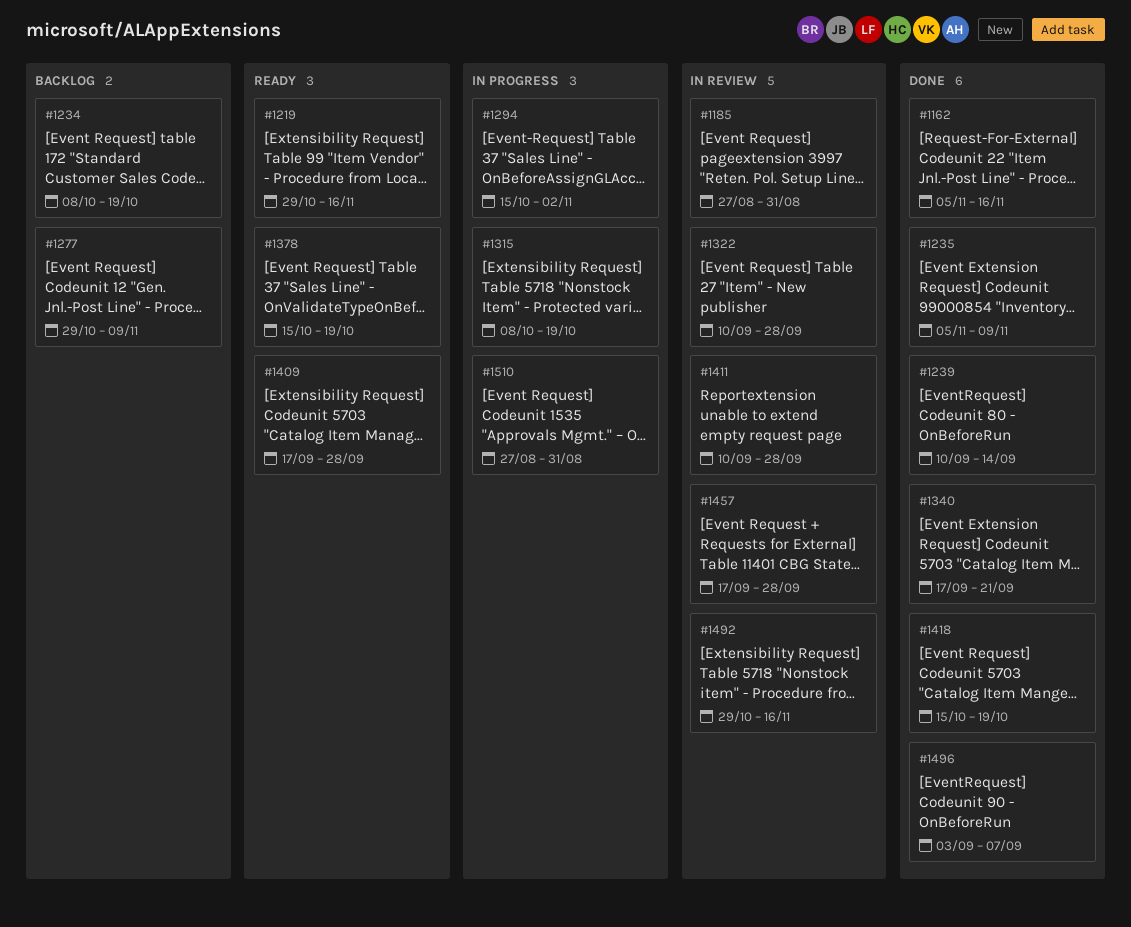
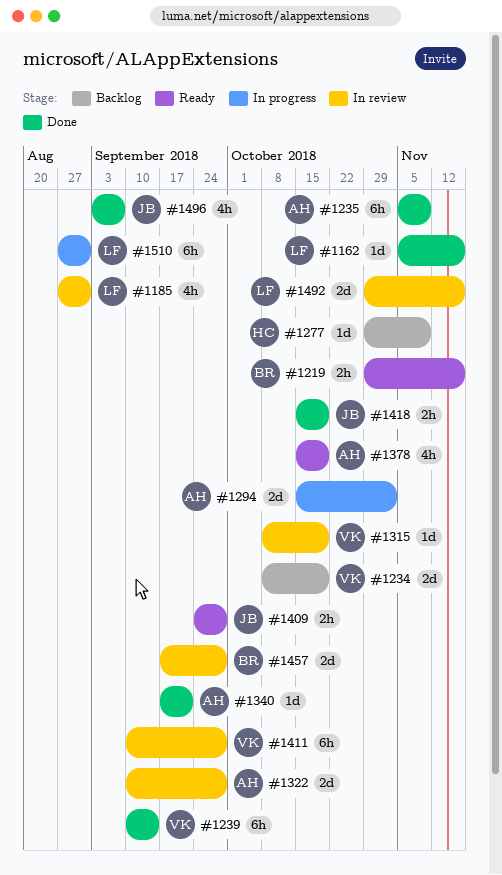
#1315, status: In progress -> In review
#1409, start: Sep 17 -> Sep 24

